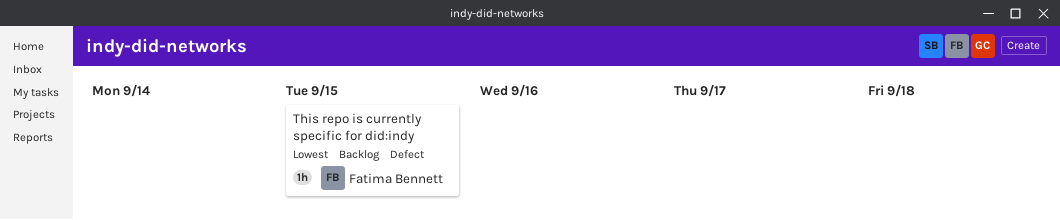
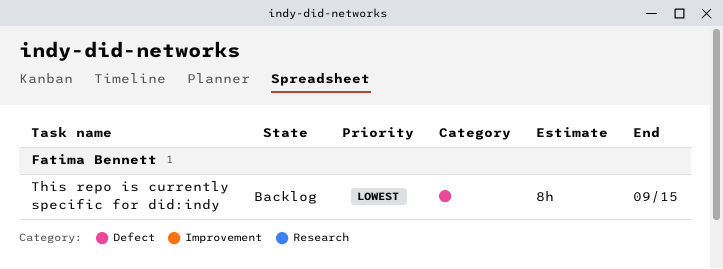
This repo is currently specific for did:indy, estimate: 1h -> 8h

